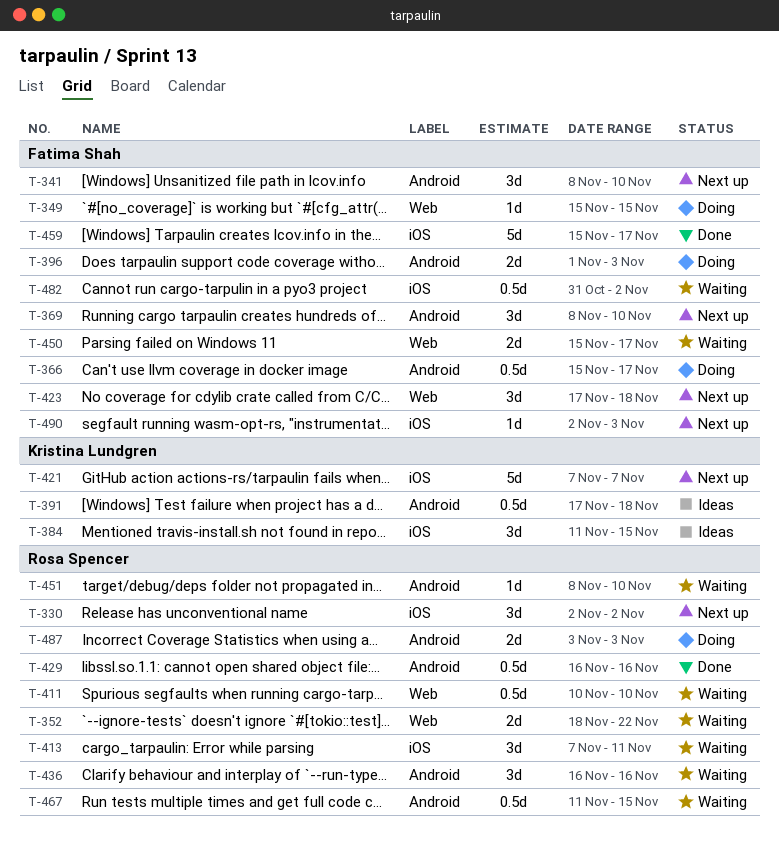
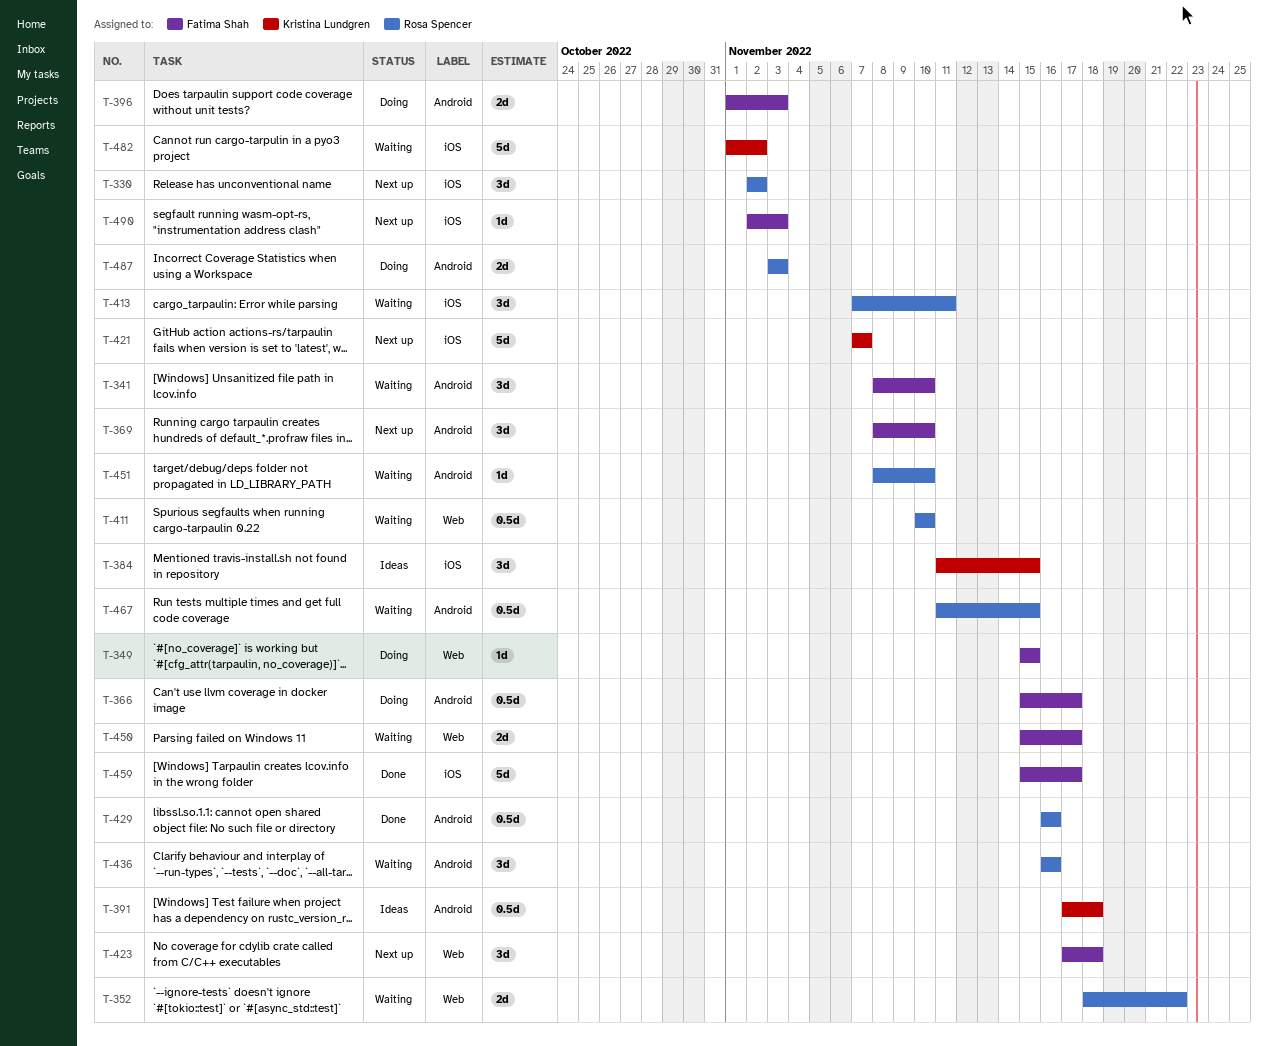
T-341, status: Next up -> Waiting
T-482, owner: Fatima Shah -> Kristina Lundgren
T-482, estimate: 0.5d -> 5d
T-482, start: Oct 31 -> Nov 1

